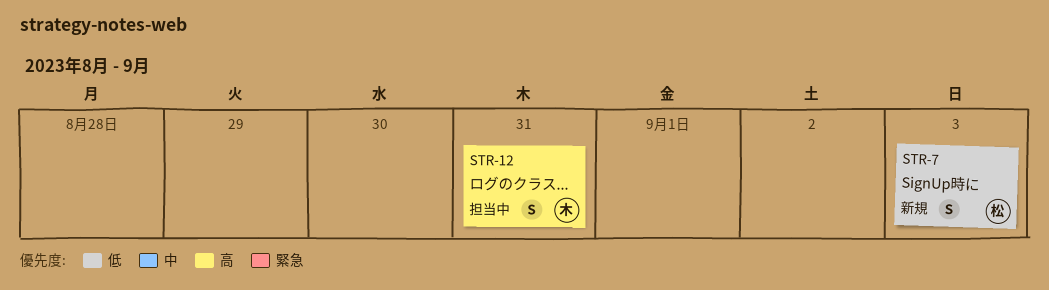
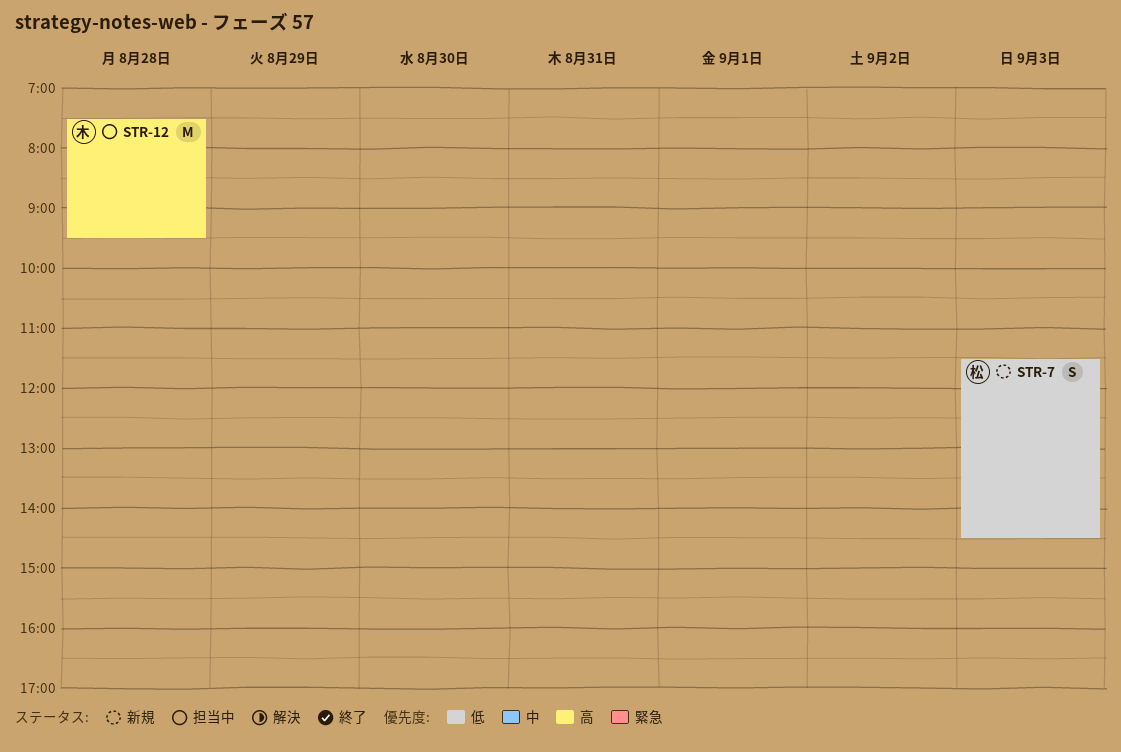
STR-12, estimate: S -> M
STR-12, day: Aug 31 -> Aug 28

